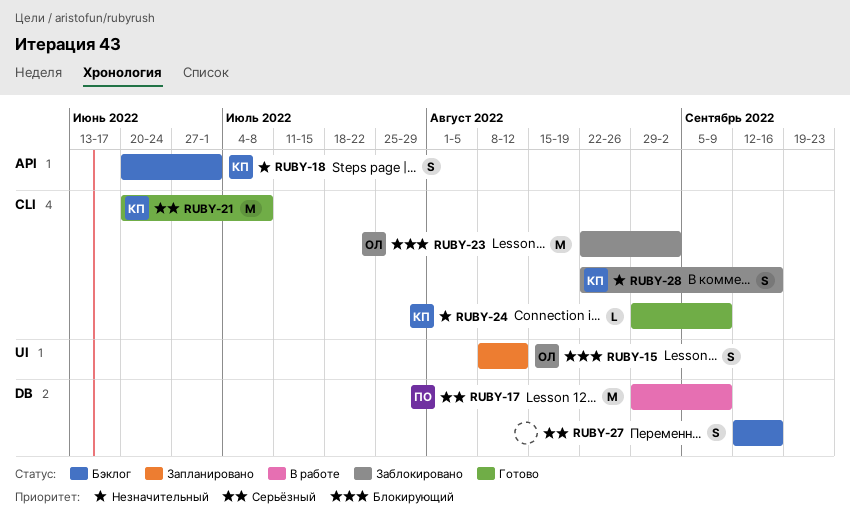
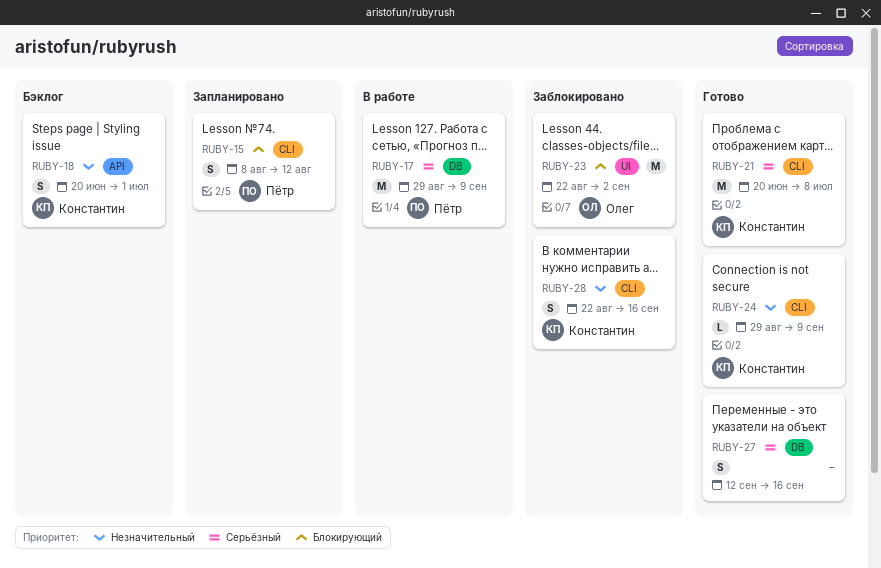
RUBY-15, owner: Олег -> Пётр
RUBY-15, label: UI -> CLI
RUBY-23, label: CLI -> UI
RUBY-27, status: Бэклог -> Готово

